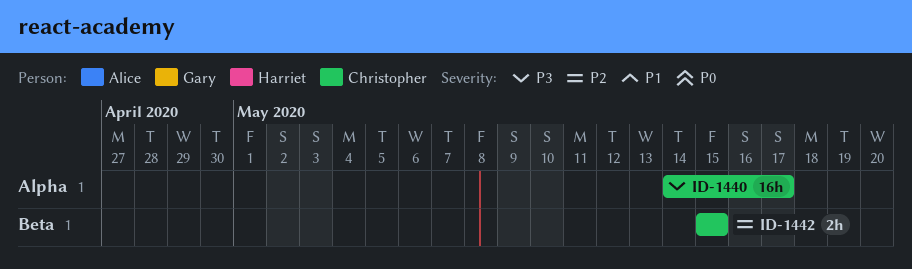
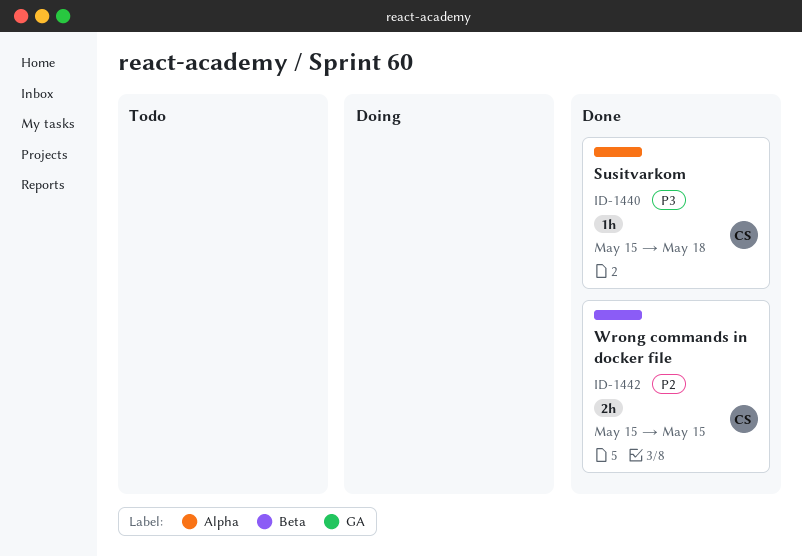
ID-1440, estimate: 16h -> 1h
ID-1440, start: May 14 -> May 15
ID-1440, due: May 17 -> May 18

